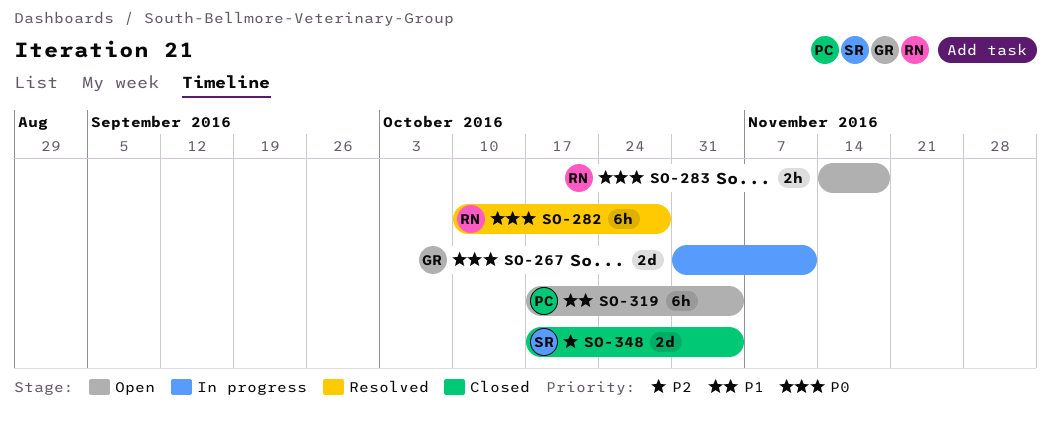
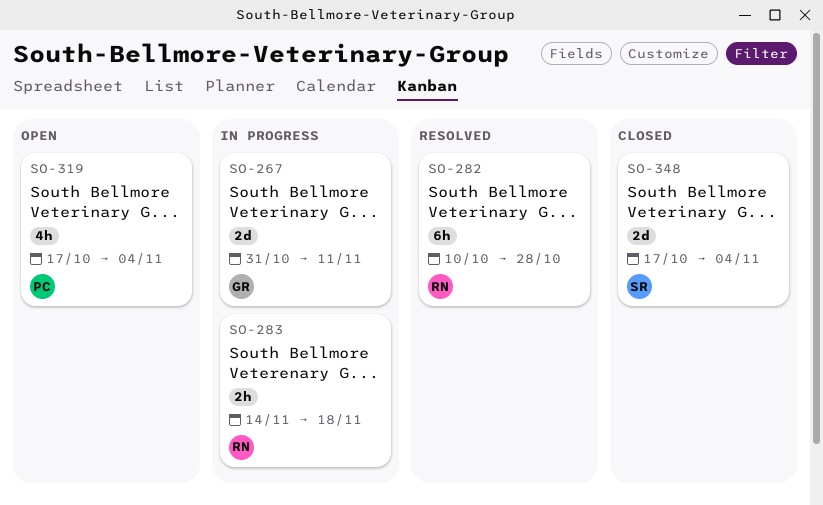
SO-283, status: Open -> In progress
SO-319, estimate: 6h -> 4h

